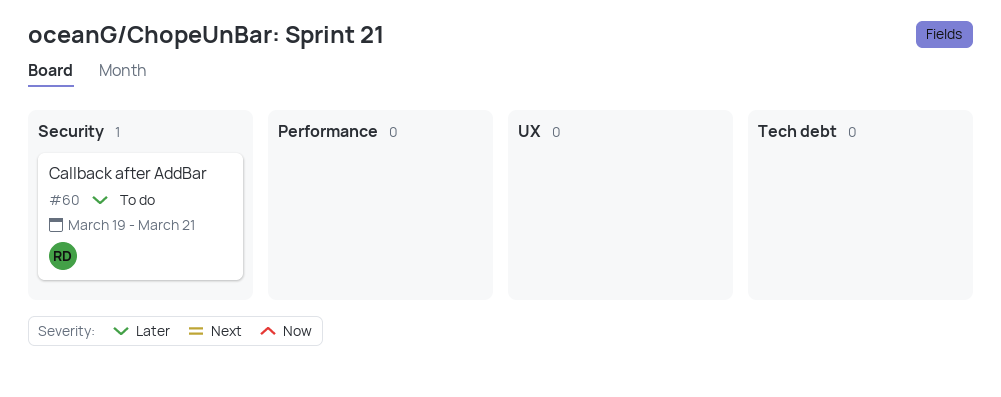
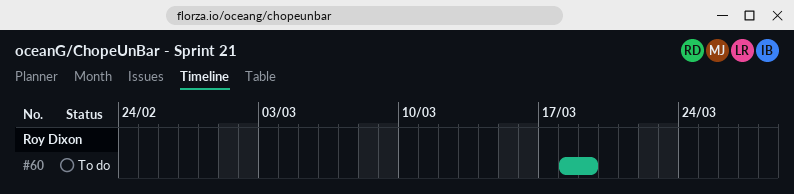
#60, start: Mar 19 -> Mar 18
#60, due: Mar 21 -> Mar 19

